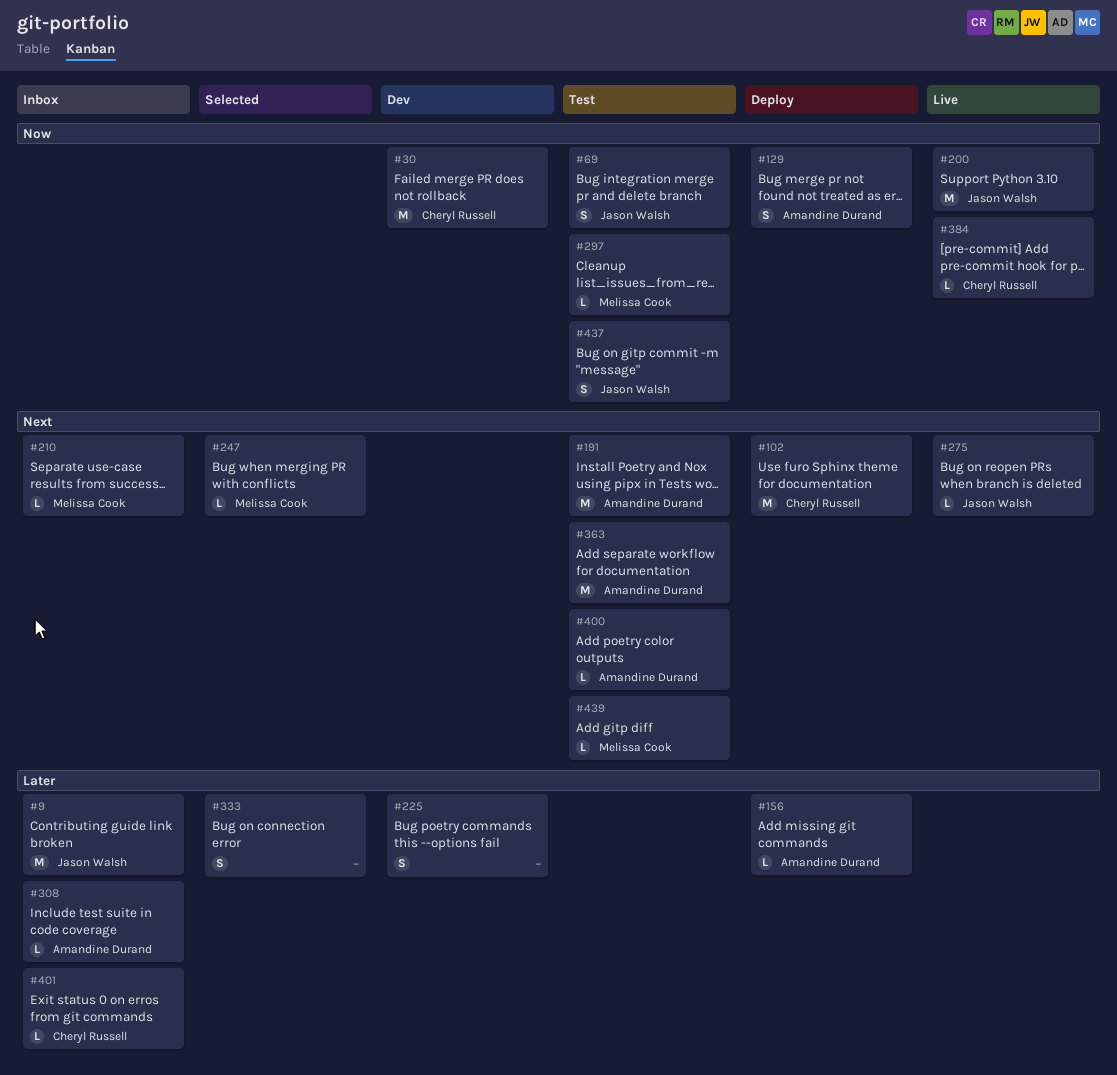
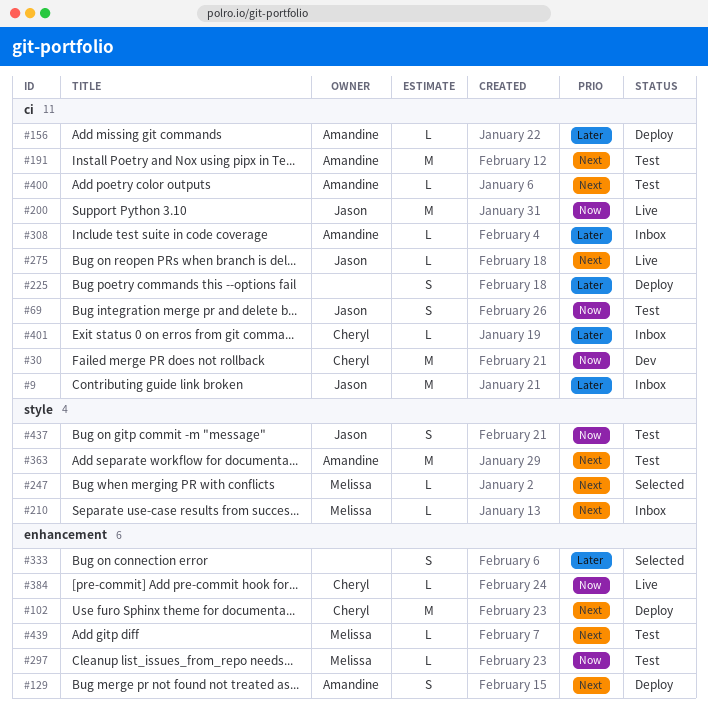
#129, priority: Now -> Next
#225, status: Dev -> Deploy

